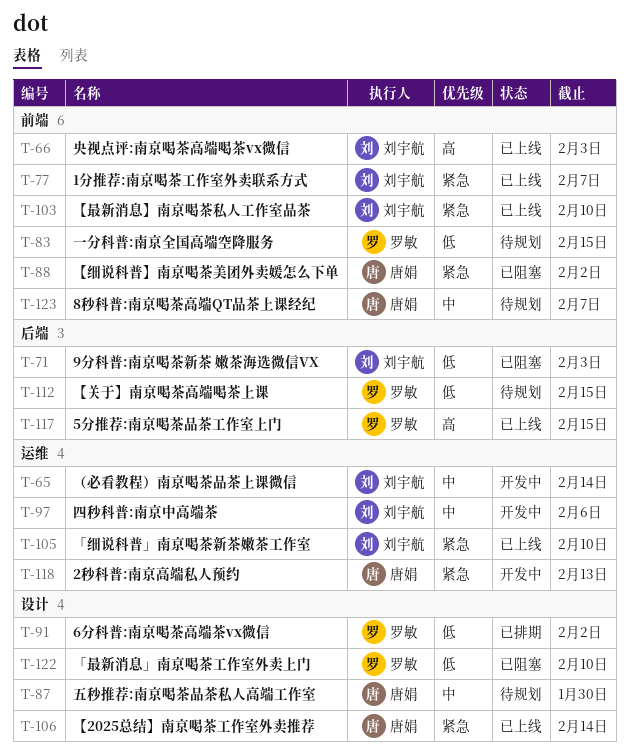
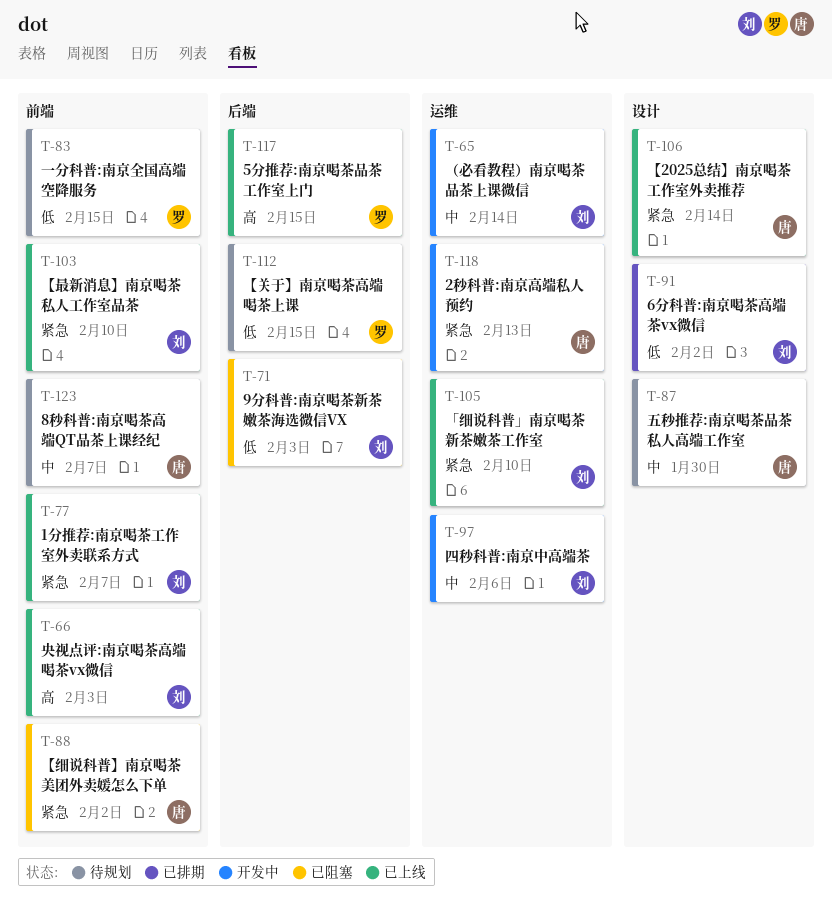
T-91, owner: 罗敏 -> 刘宇航
T-122: present -> none

